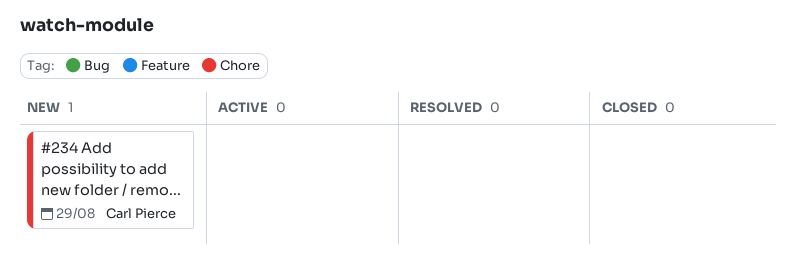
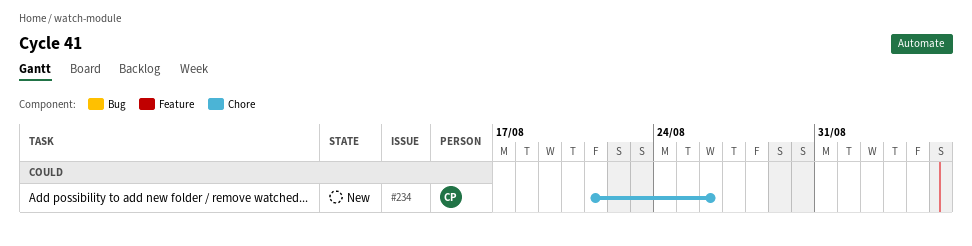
#234, due: Aug 29 -> Aug 26

